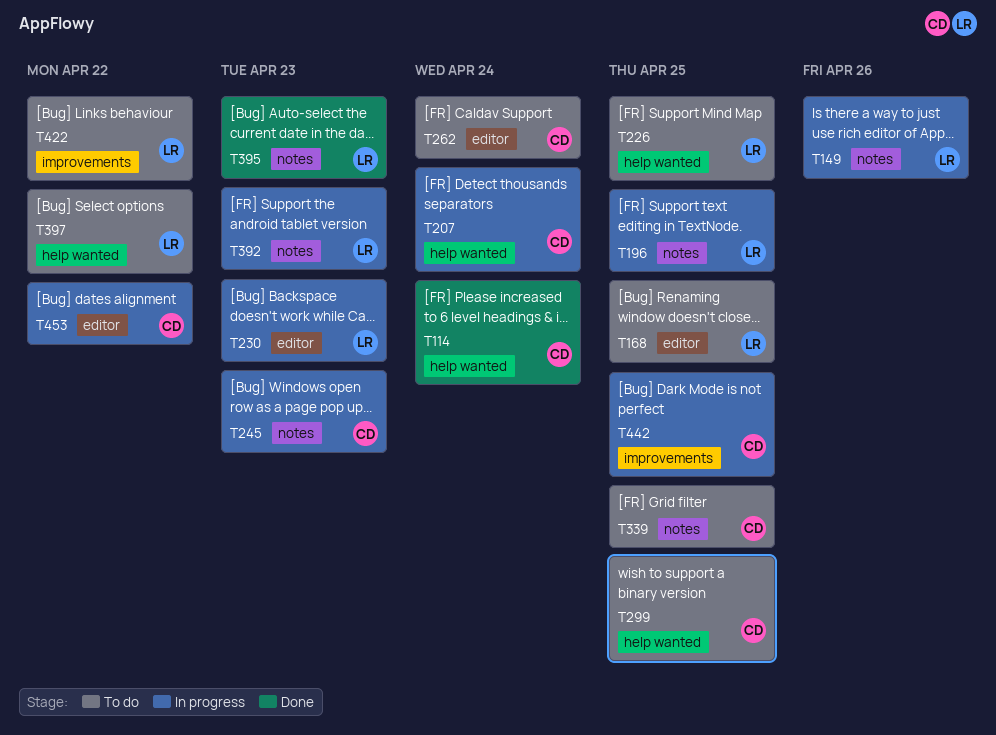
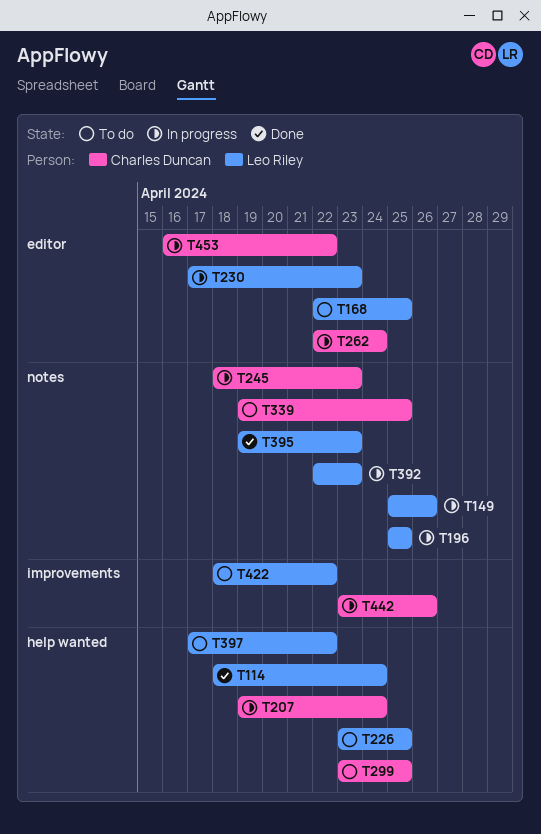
T114, owner: Charles Duncan -> Leo Riley
T262, status: To do -> In progress
T442, due: Apr 25 -> Apr 26

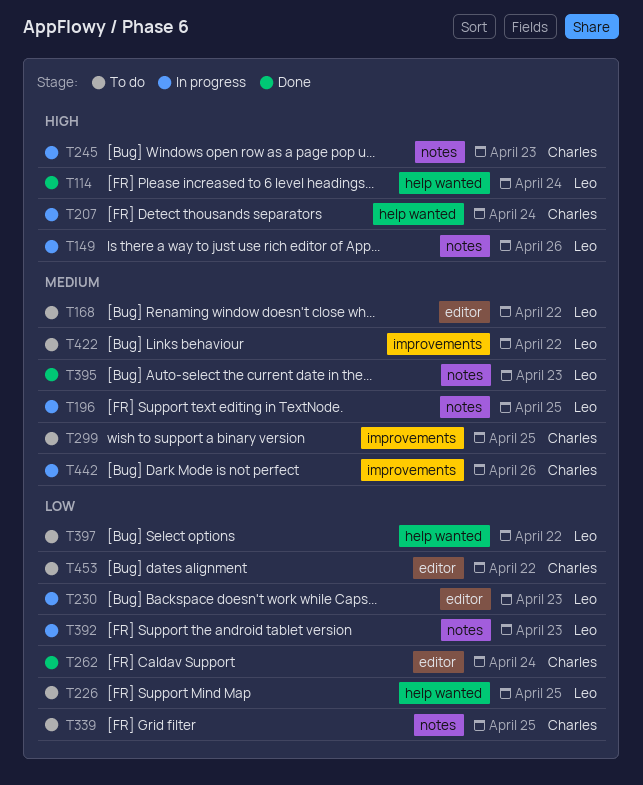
T168, due: Apr 25 -> Apr 22
T262, status: In progress -> Done
T299, label: help wanted -> improvements
T453, status: In progress -> To do

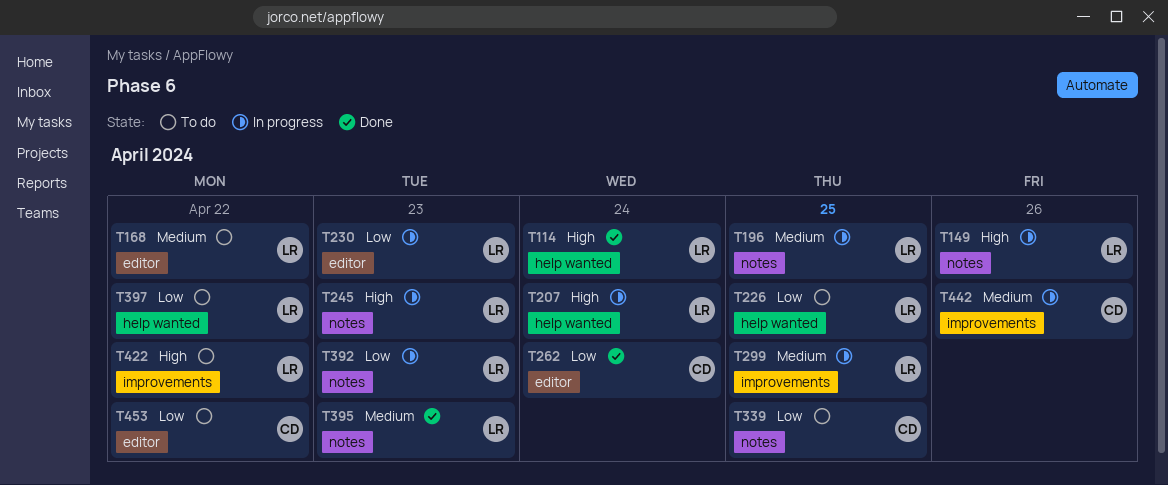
T207, owner: Charles -> Leo
T245, owner: Charles -> Leo
T299, status: To do -> In progress
T299, owner: Charles -> Leo
T422, priority: Medium -> High

